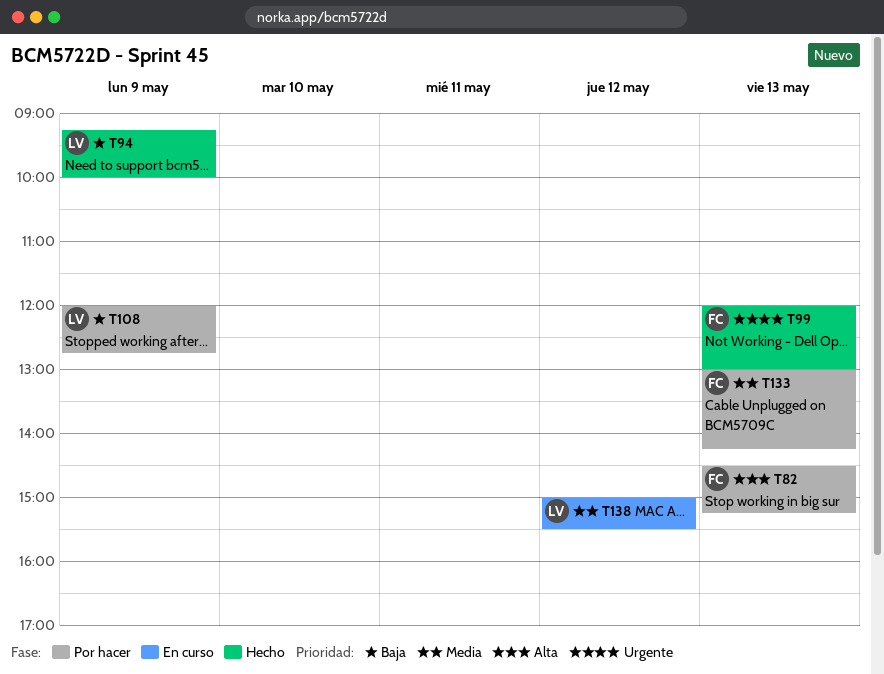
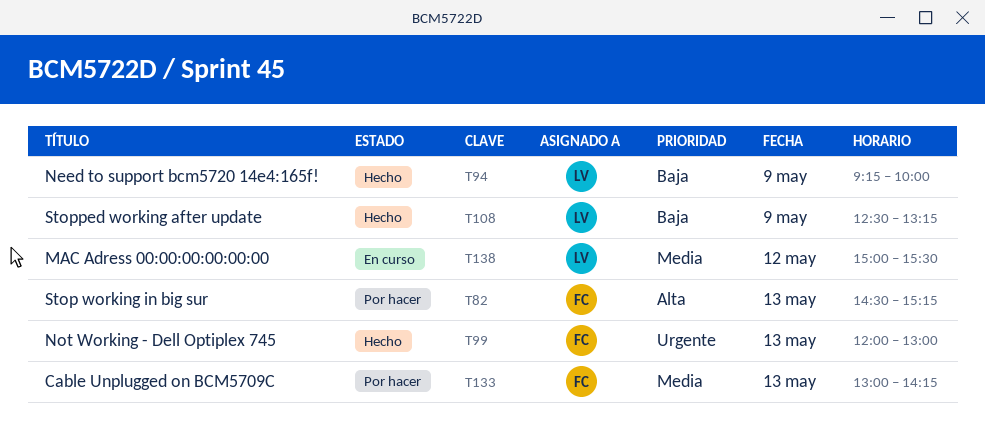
T108, status: Por hacer -> Hecho
T108, begins: 12:00 -> 12:30
T108, ends: 12:45 -> 13:15

